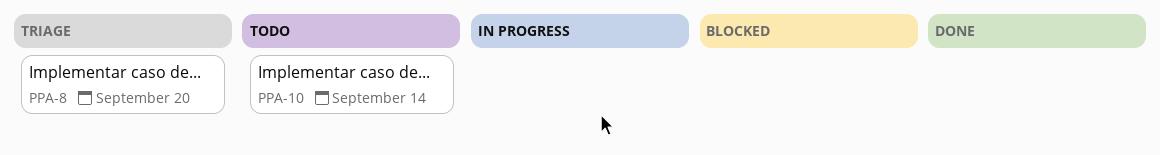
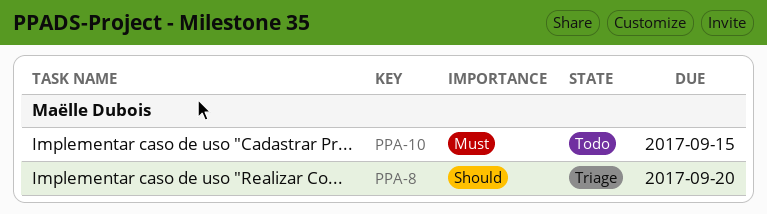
PPA-10, due: Sep 14 -> Sep 15

